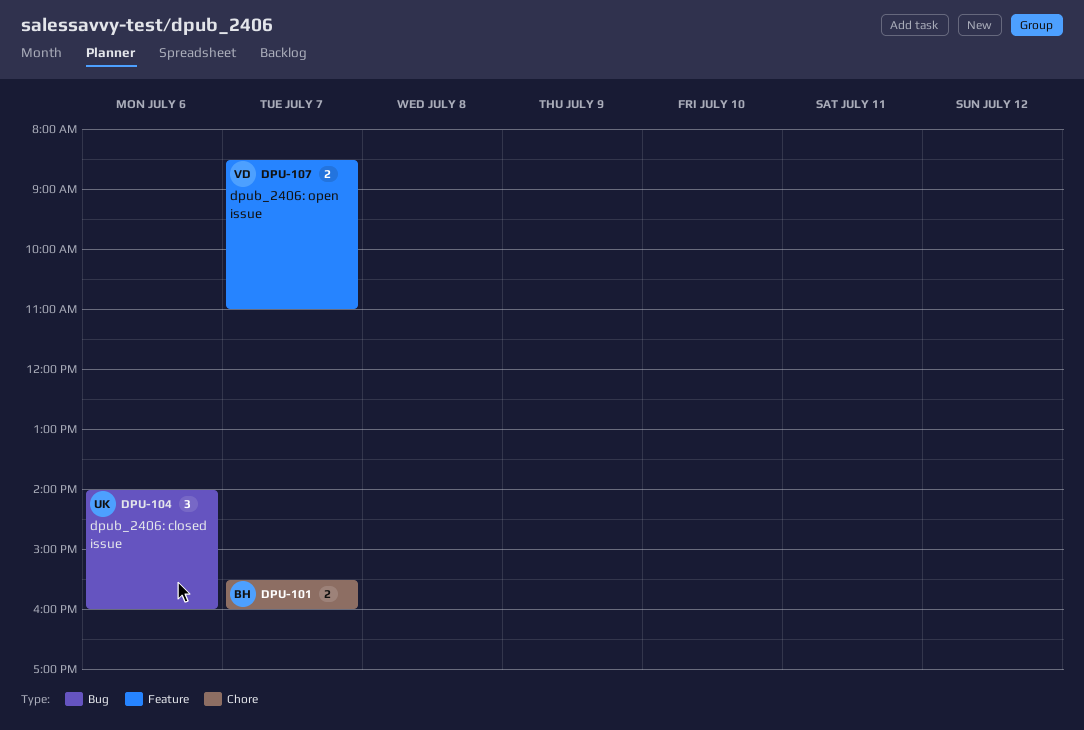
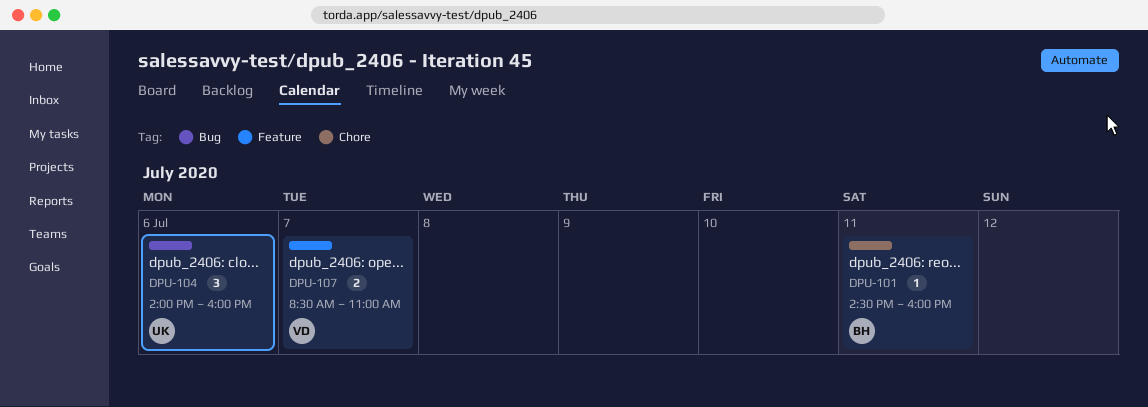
DPU-101, estimate: 2 -> 1
DPU-101, day: Jul 7 -> Jul 11
DPU-101, begins: 15:30 -> 14:30

